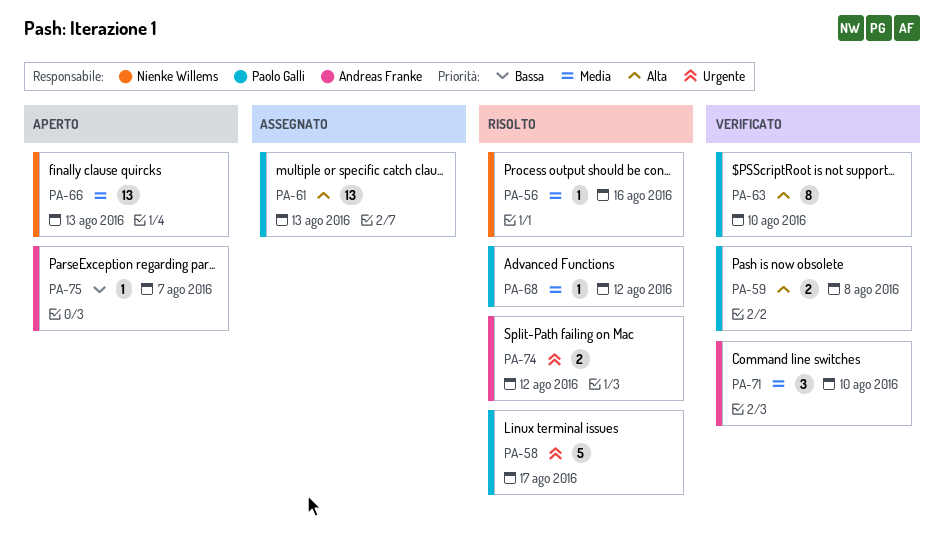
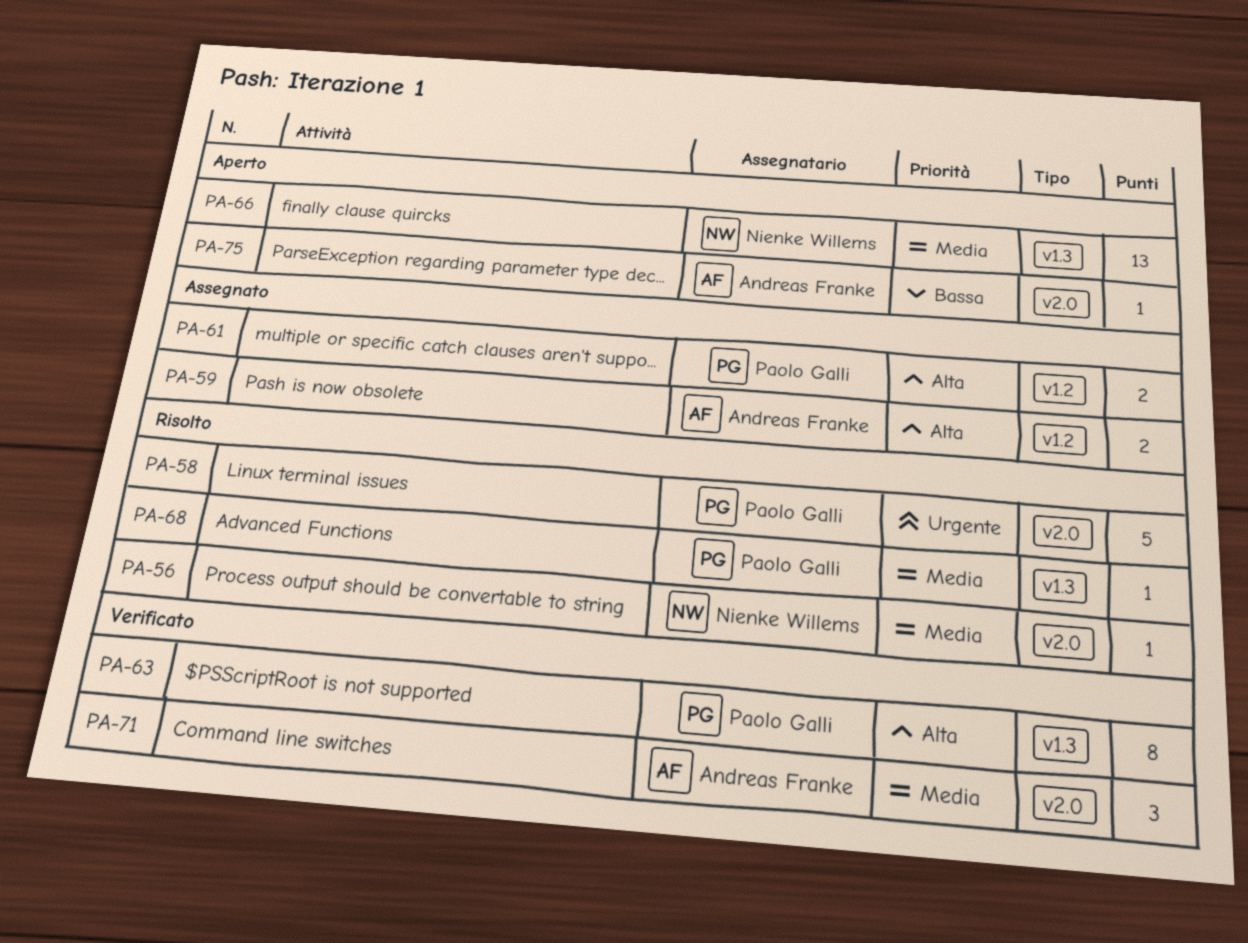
PA-59, status: Verificato -> Assegnato
PA-59, owner: Paolo Galli -> Andreas Franke
PA-61, estimate: 13 -> 2
PA-74: present -> none

